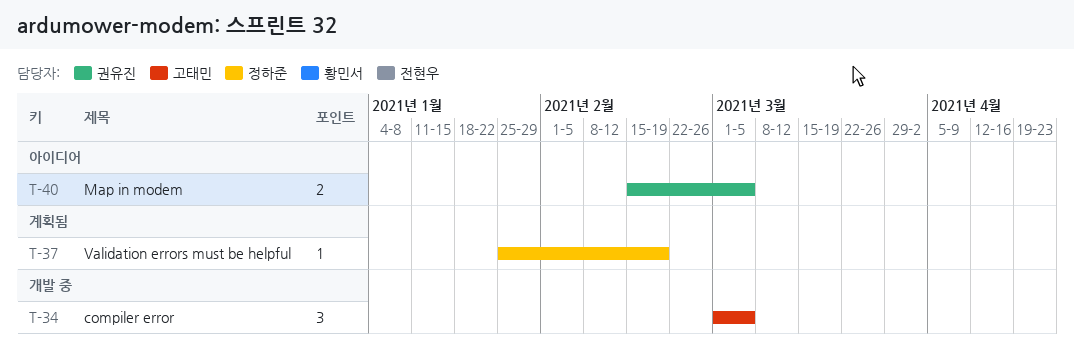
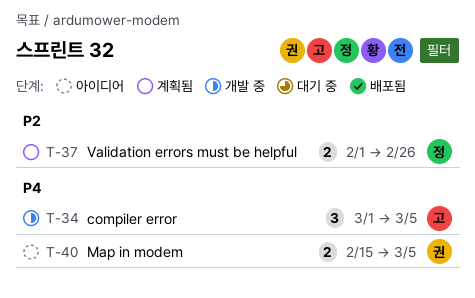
T-37, estimate: 1 -> 2
T-37, start: Jan 25 -> Feb 1
T-37, due: Feb 19 -> Feb 26

